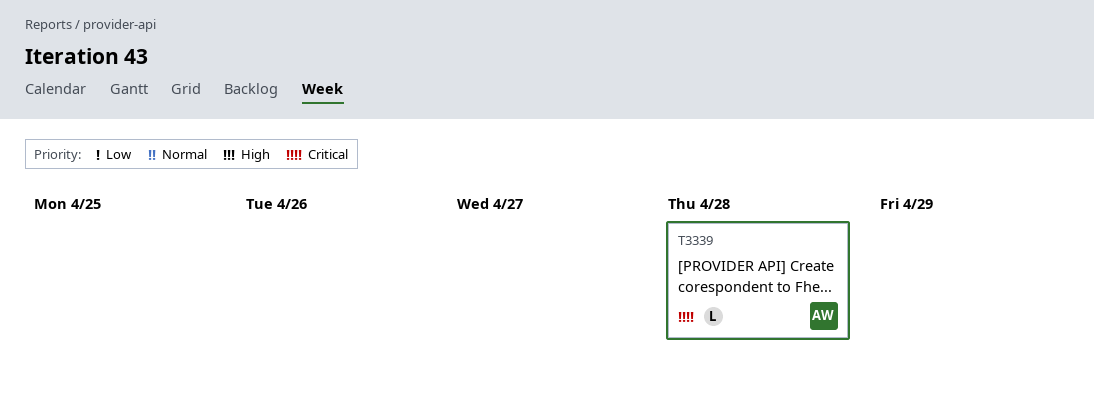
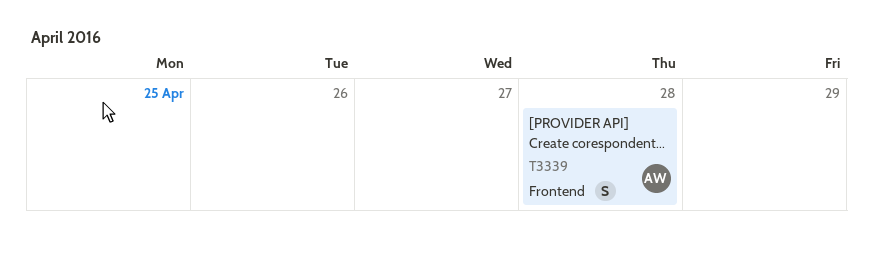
T3339, estimate: L -> S

